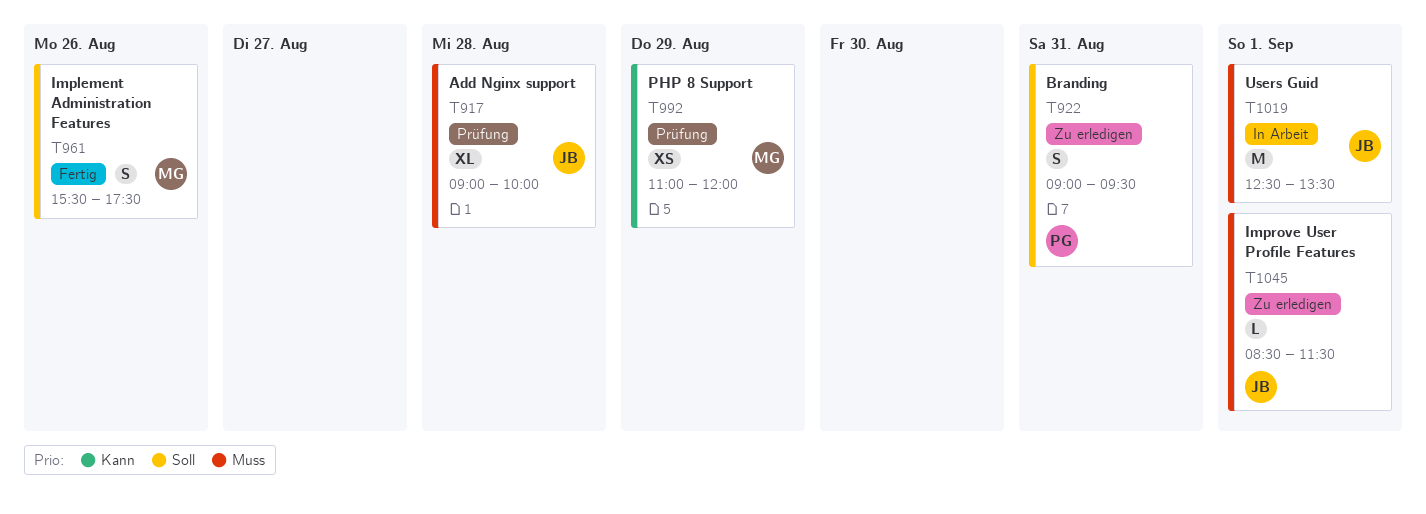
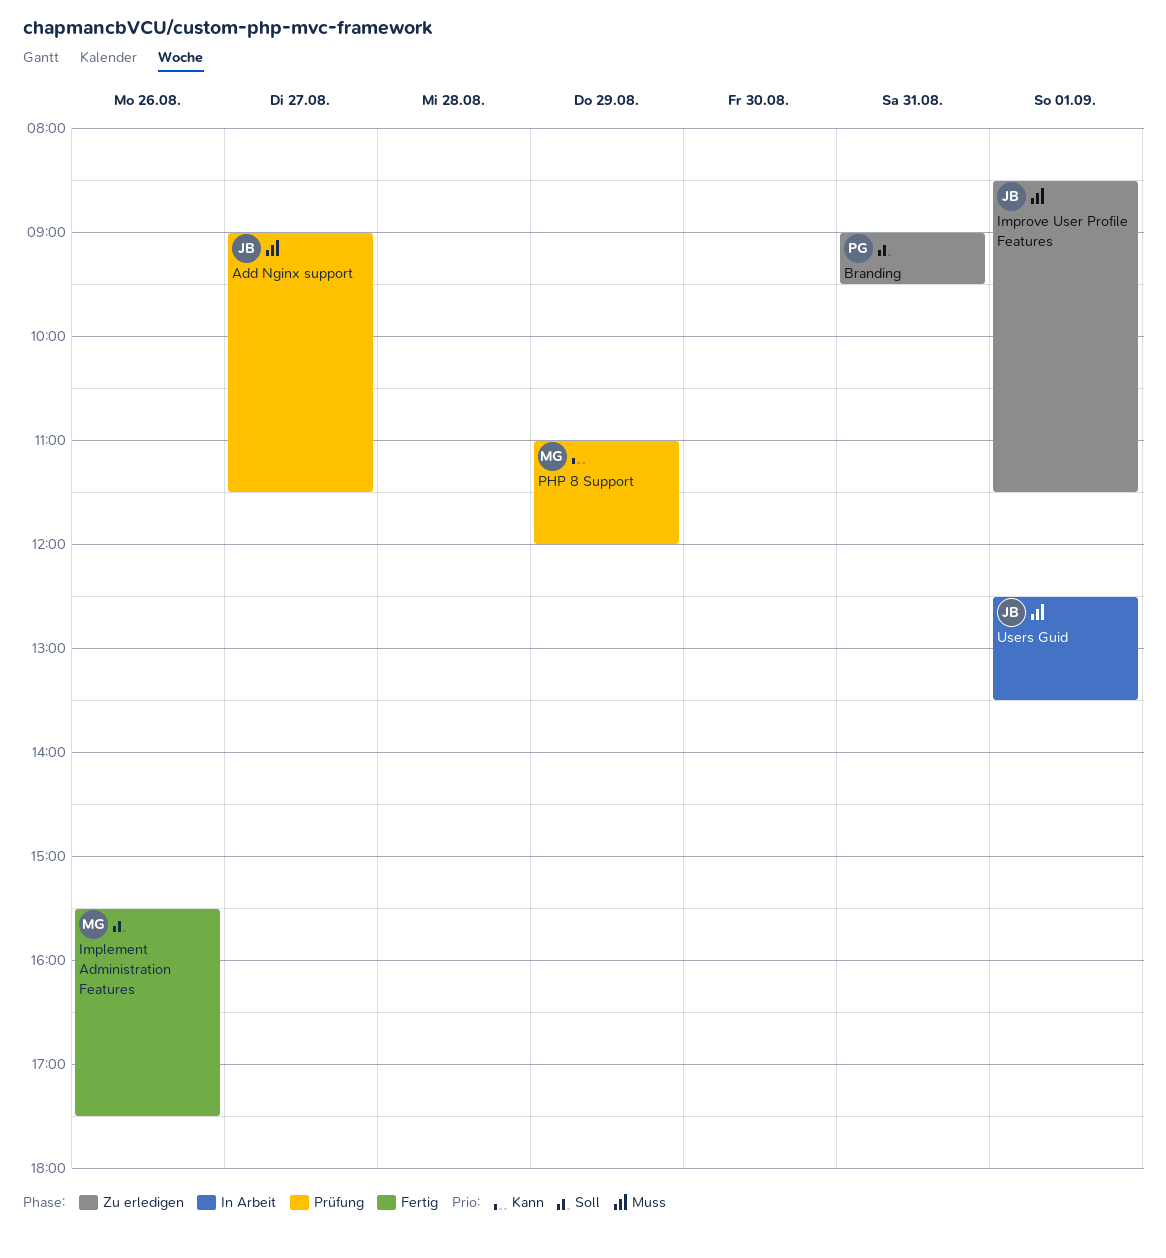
Add Nginx support, day: Aug 28 -> Aug 27
Add Nginx support, ends: 10:00 -> 11:30

